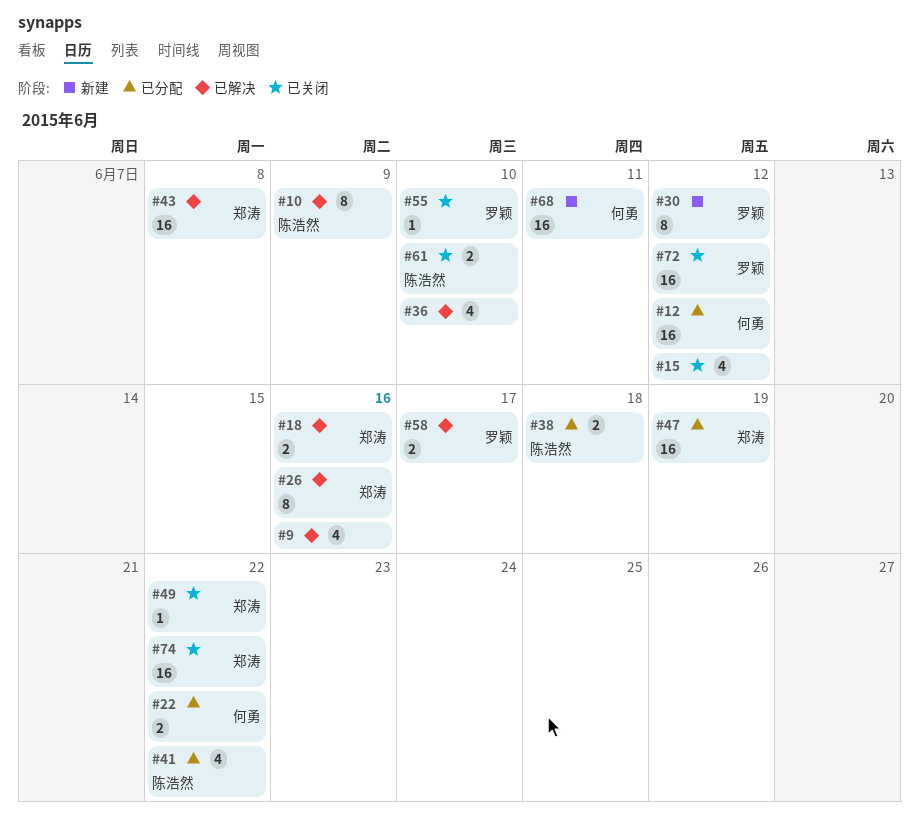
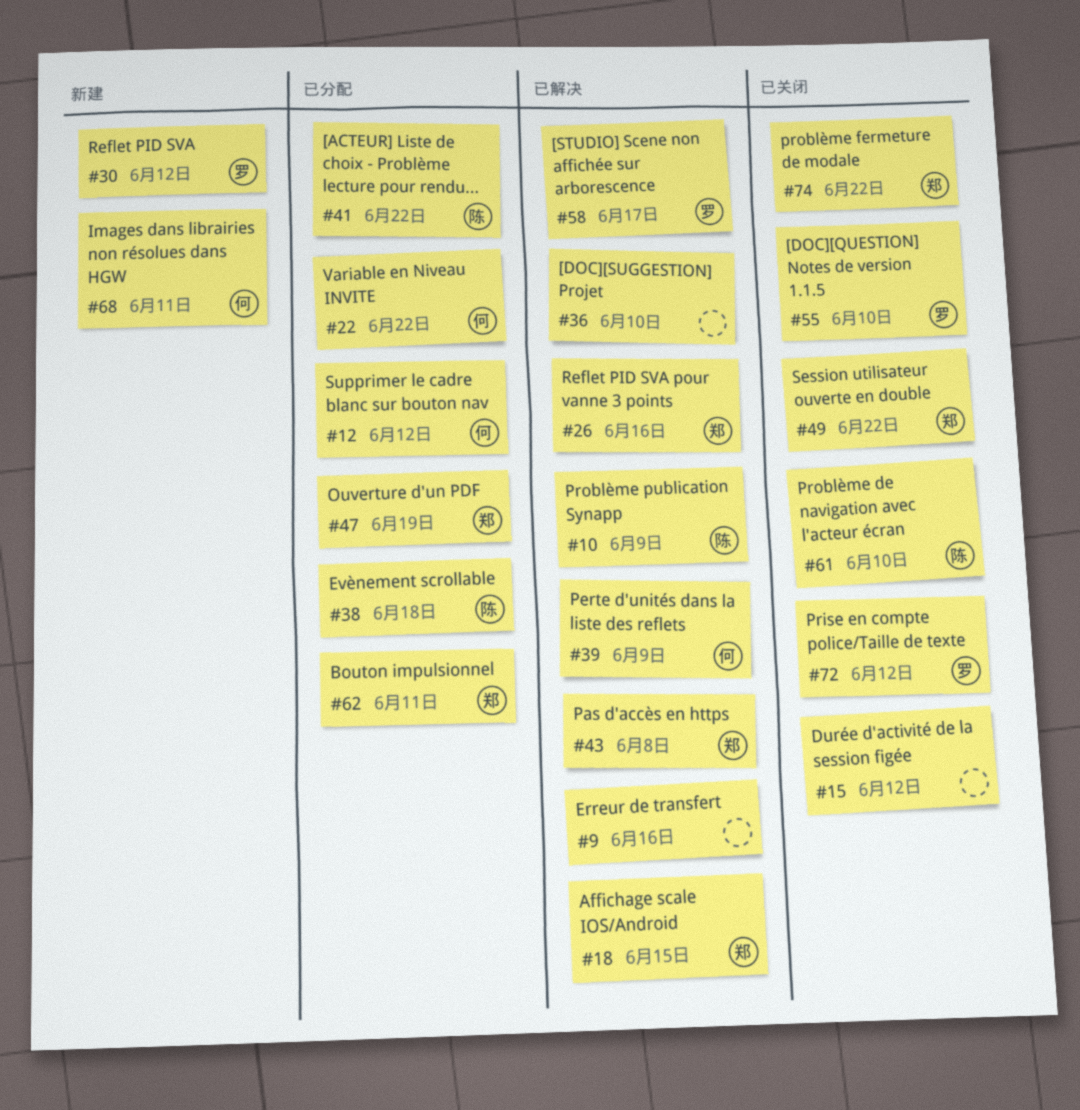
#18, due: Jun 16 -> Jun 15
#39: none -> present
#62: none -> present

